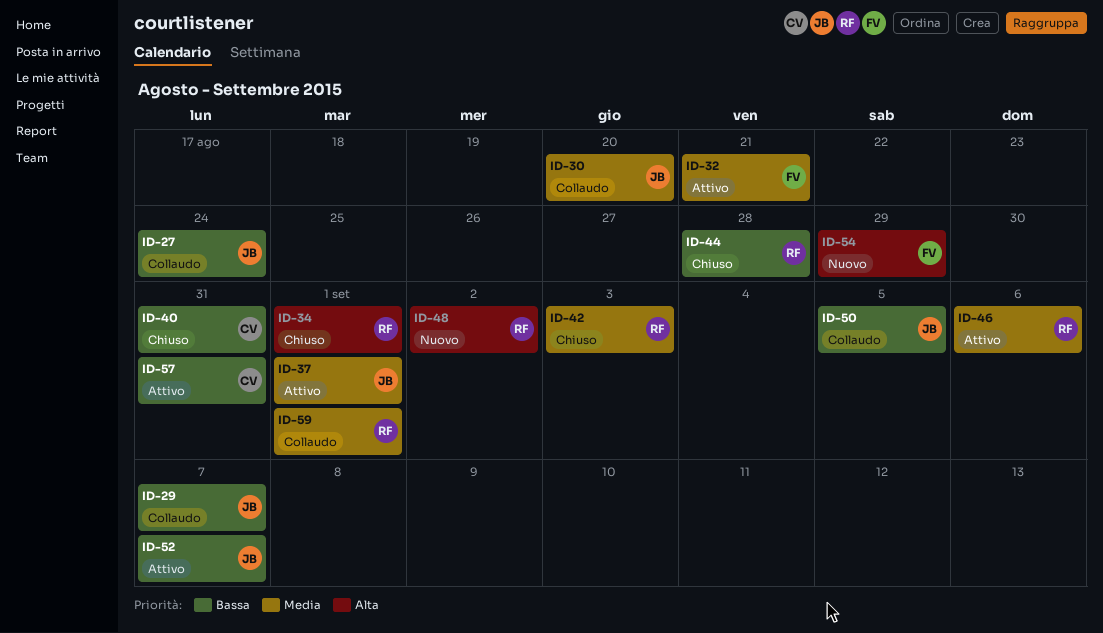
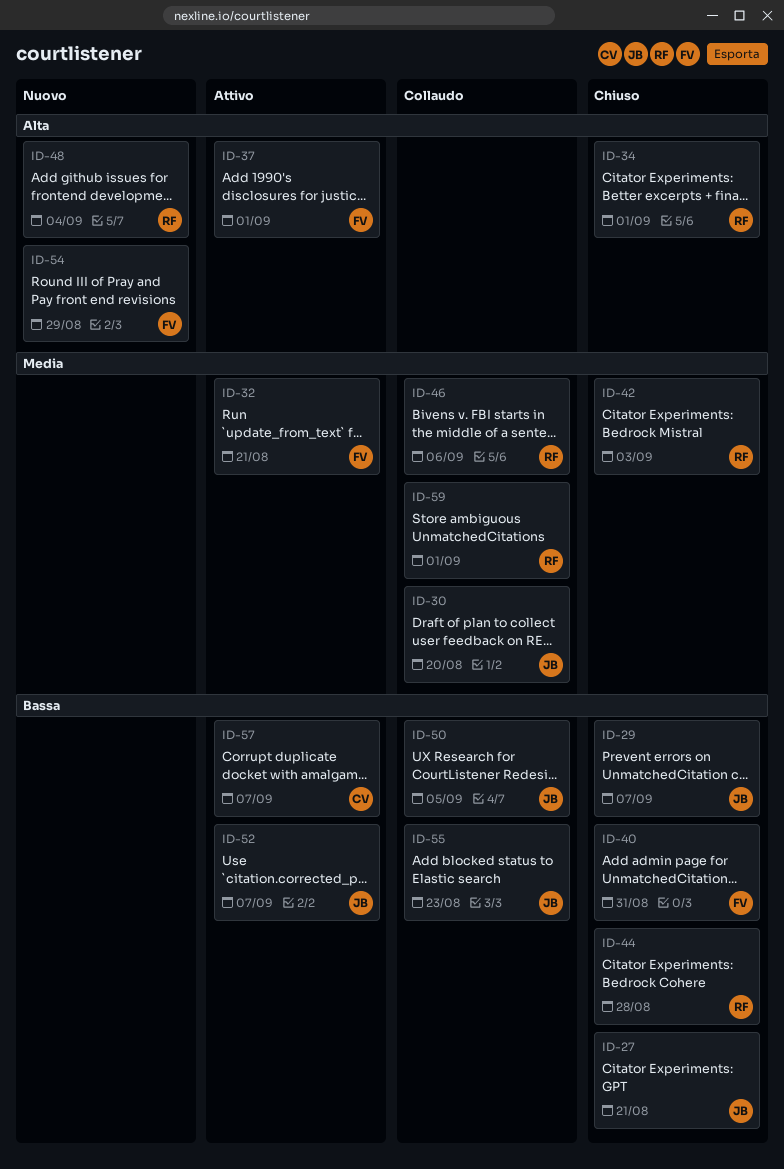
ID-27, status: Collaudo -> Chiuso
ID-27, due: Aug 24 -> Aug 21
ID-29, status: Collaudo -> Chiuso
ID-37, owner: JB -> FV
ID-37, priority: Media -> Alta
ID-40, owner: CV -> FV
ID-46, status: Attivo -> Collaudo
ID-48, due: Sep 2 -> Sep 4
ID-55: none -> present
ID-57, due: Aug 31 -> Sep 7

